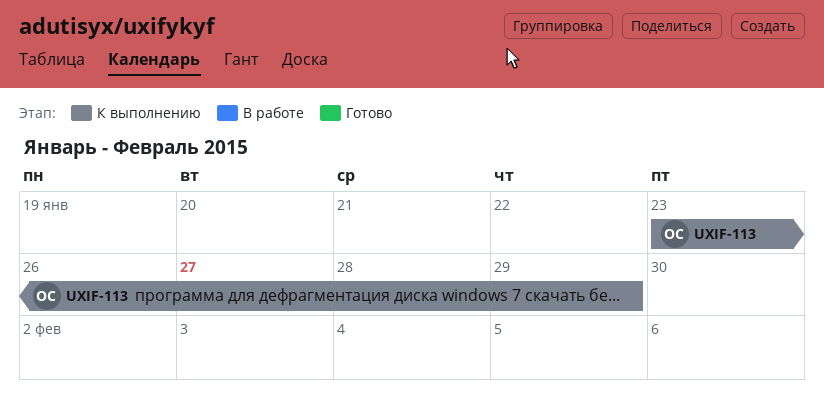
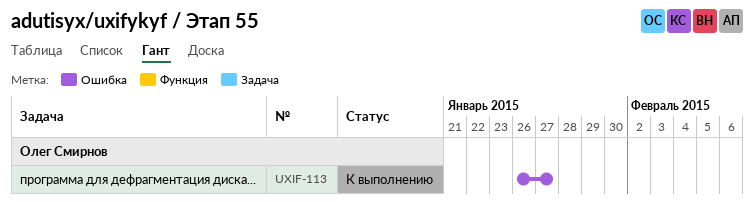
UXIF-113, start: Jan 23 -> Jan 26
UXIF-113, due: Jan 29 -> Jan 27

